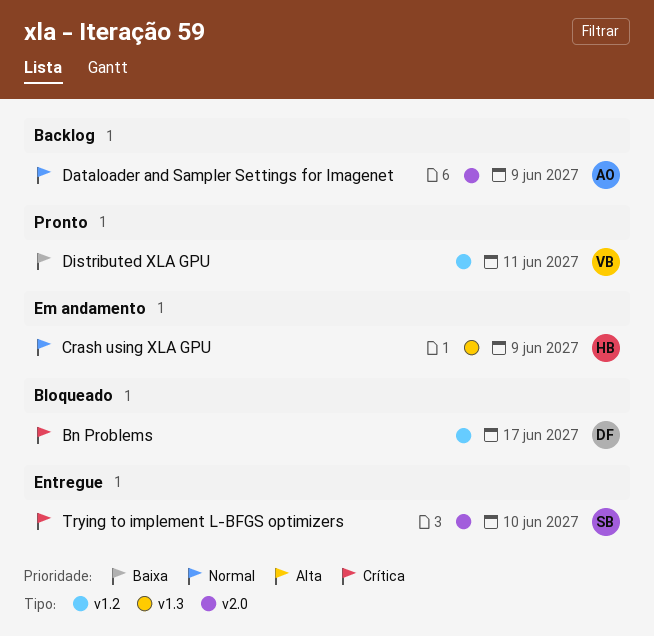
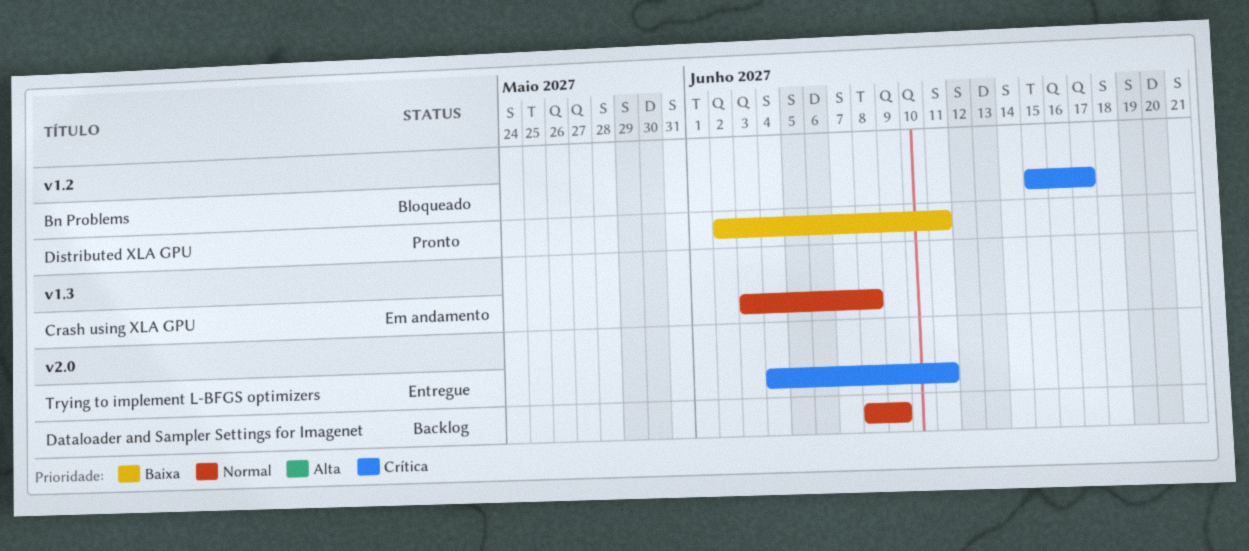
Crash using XLA GPU, due: Jun 9 -> Jun 8
Trying to implement L-BFGS optimizers, due: Jun 10 -> Jun 11

